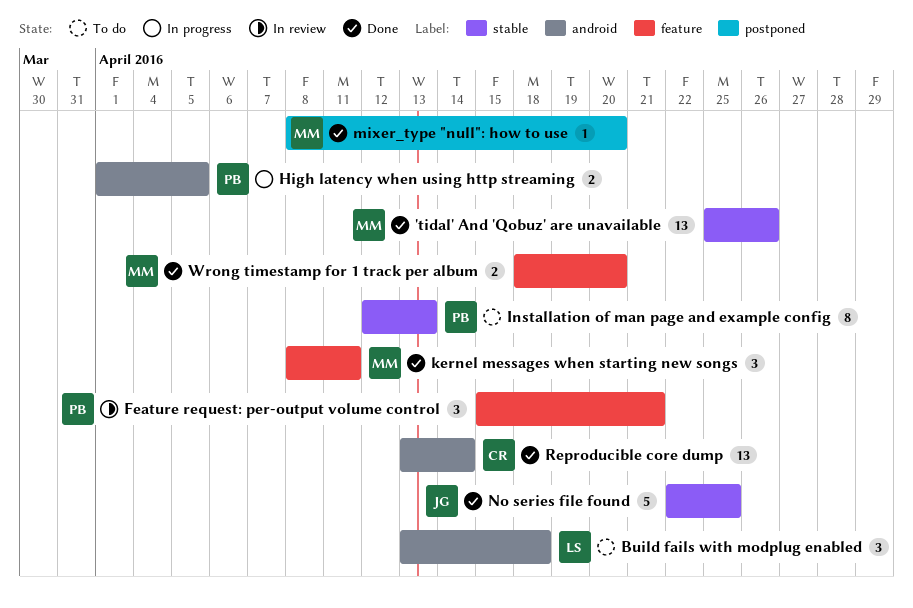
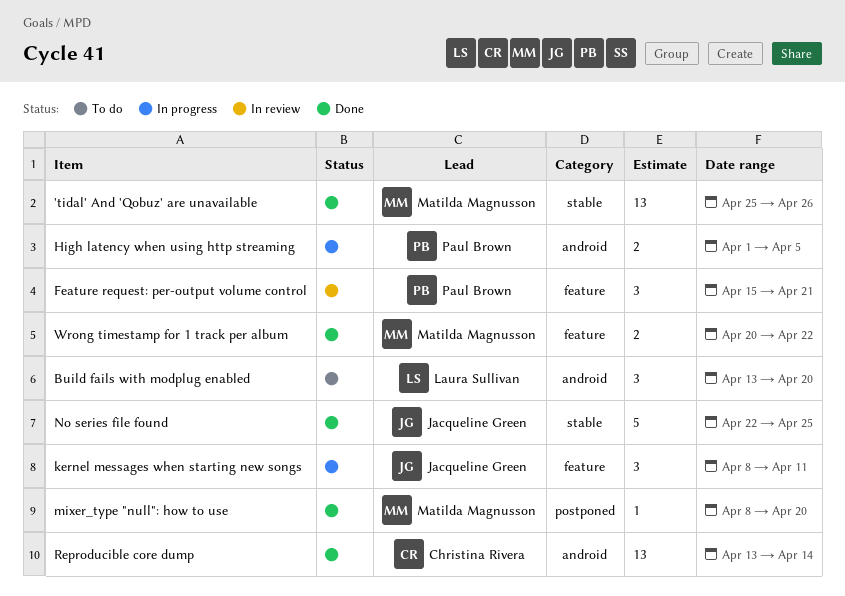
Build fails with modplug enabled, due: Apr 18 -> Apr 20
Installation of man page and example config: present -> none
kernel messages when starting new songs, status: Done -> In progress
kernel messages when starting new songs, owner: Matilda Magnusson -> Jacqueline Green
Wrong timestamp for 1 track per album, start: Apr 18 -> Apr 20
Wrong timestamp for 1 track per album, due: Apr 20 -> Apr 22

